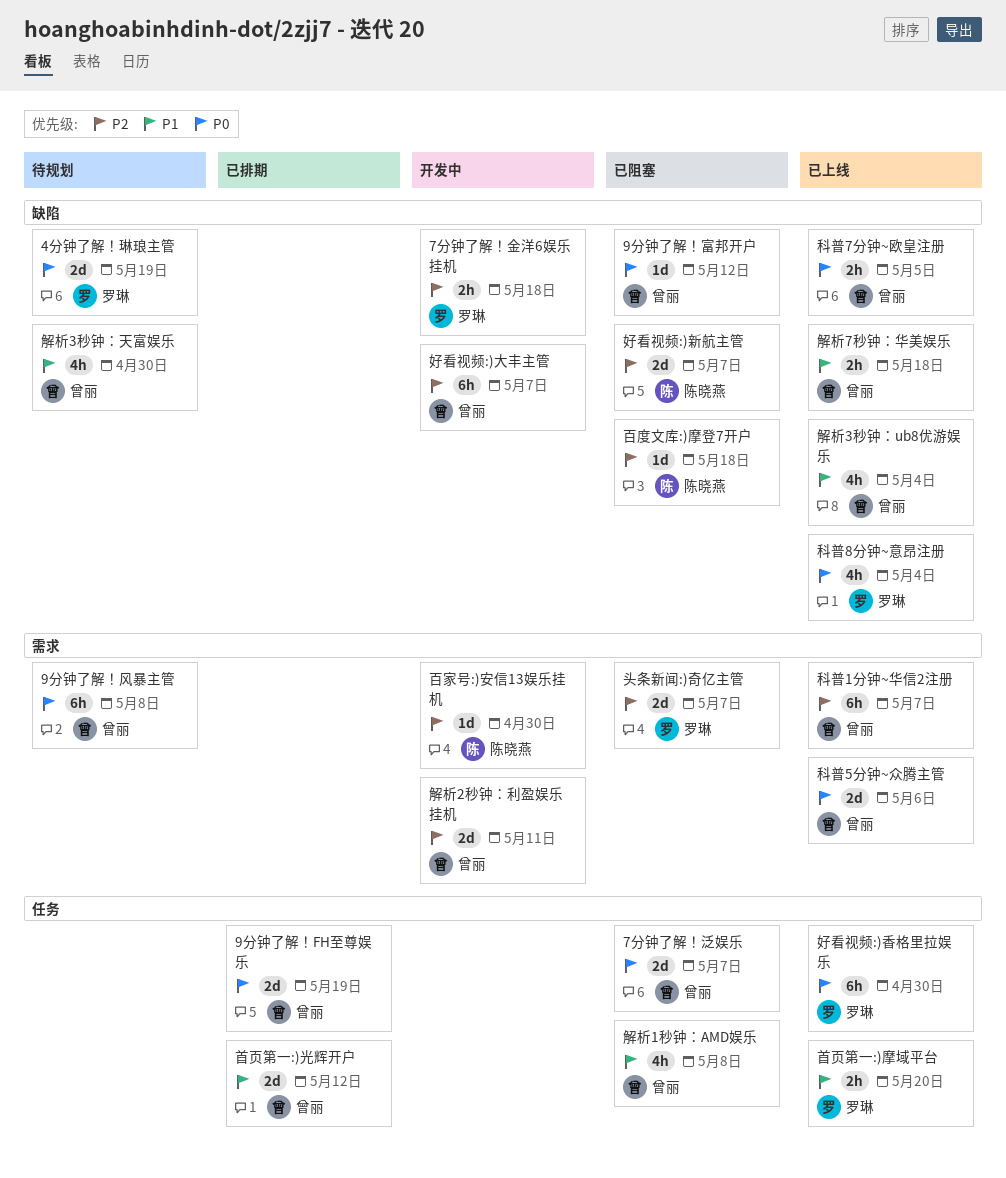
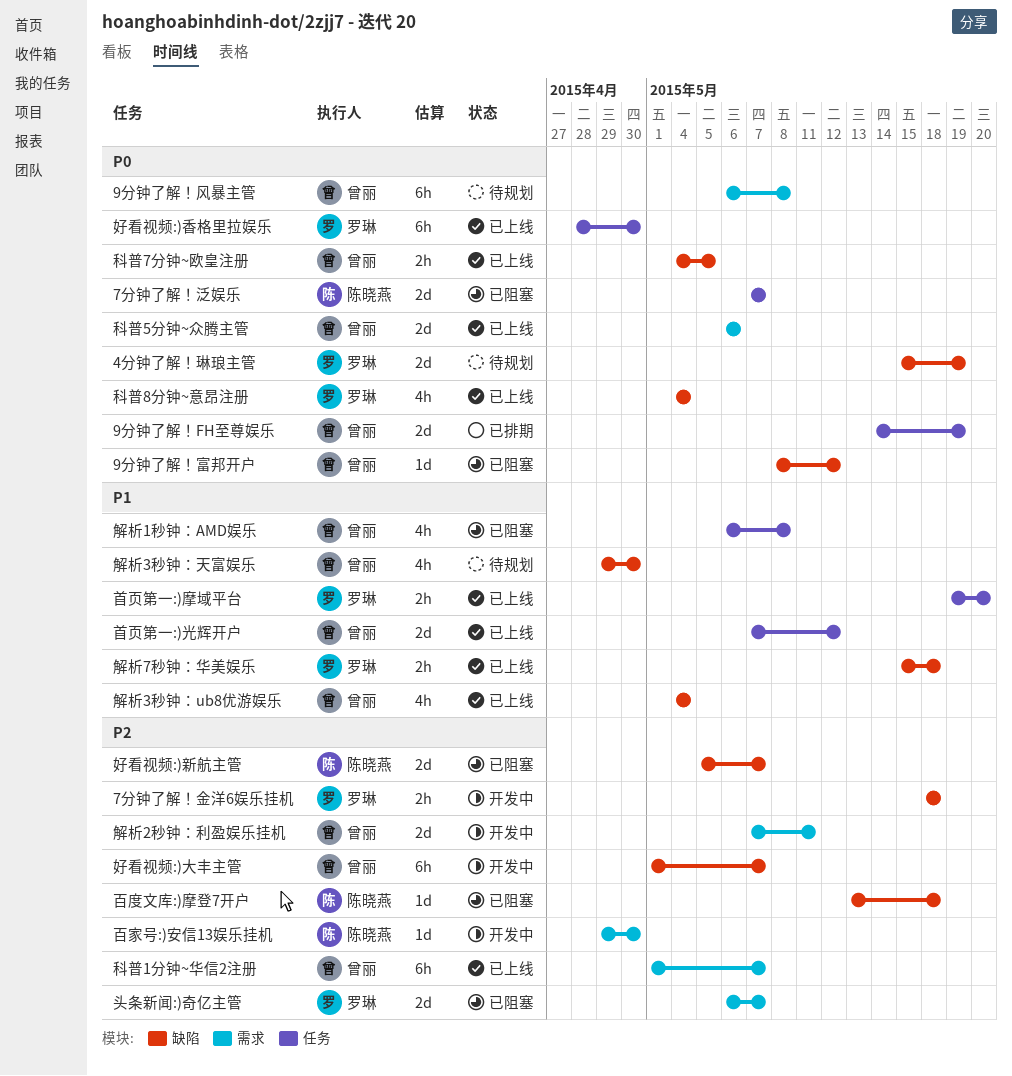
7分钟了解！泛娱乐, owner: 曾丽 -> 陈晓燕
解析7秒钟：华美娱乐, owner: 曾丽 -> 罗琳
首页第一:)光辉开户, status: 已排期 -> 已上线

